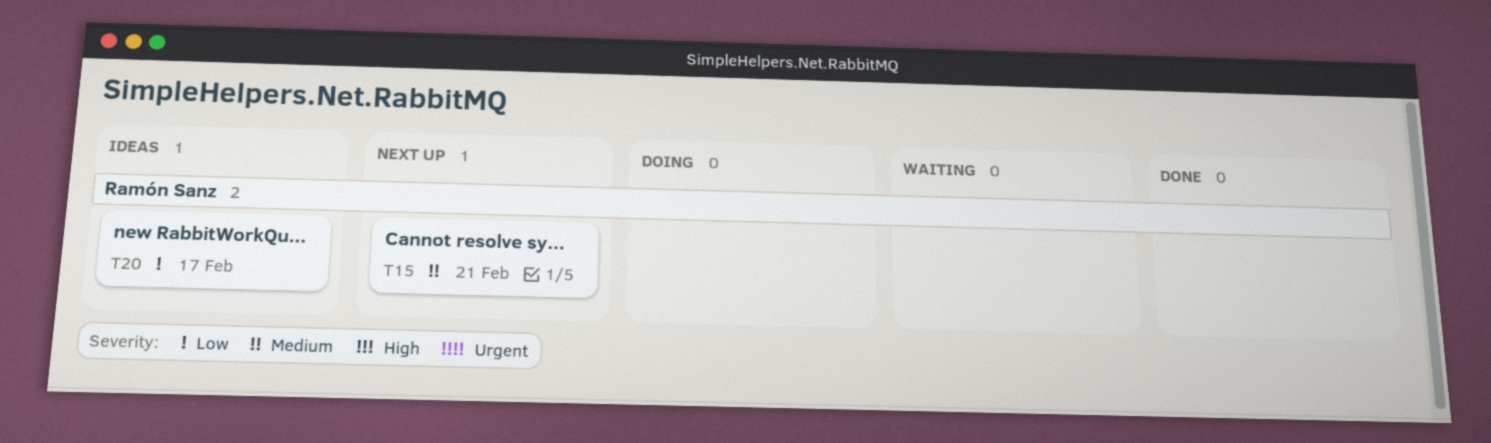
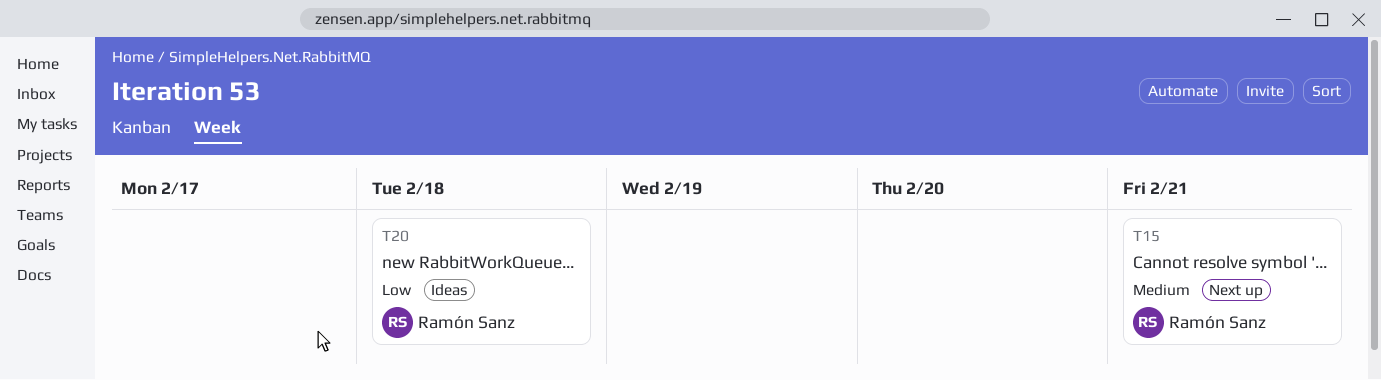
T20, due: Feb 17 -> Feb 18

